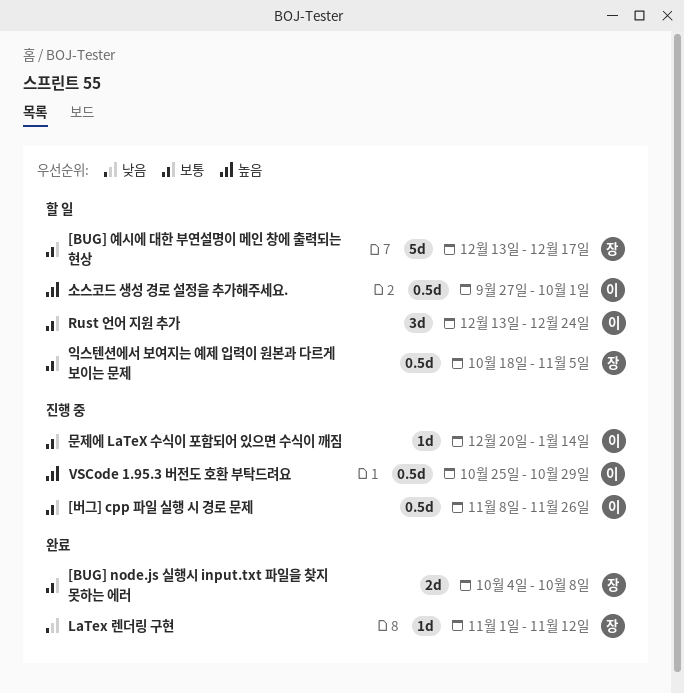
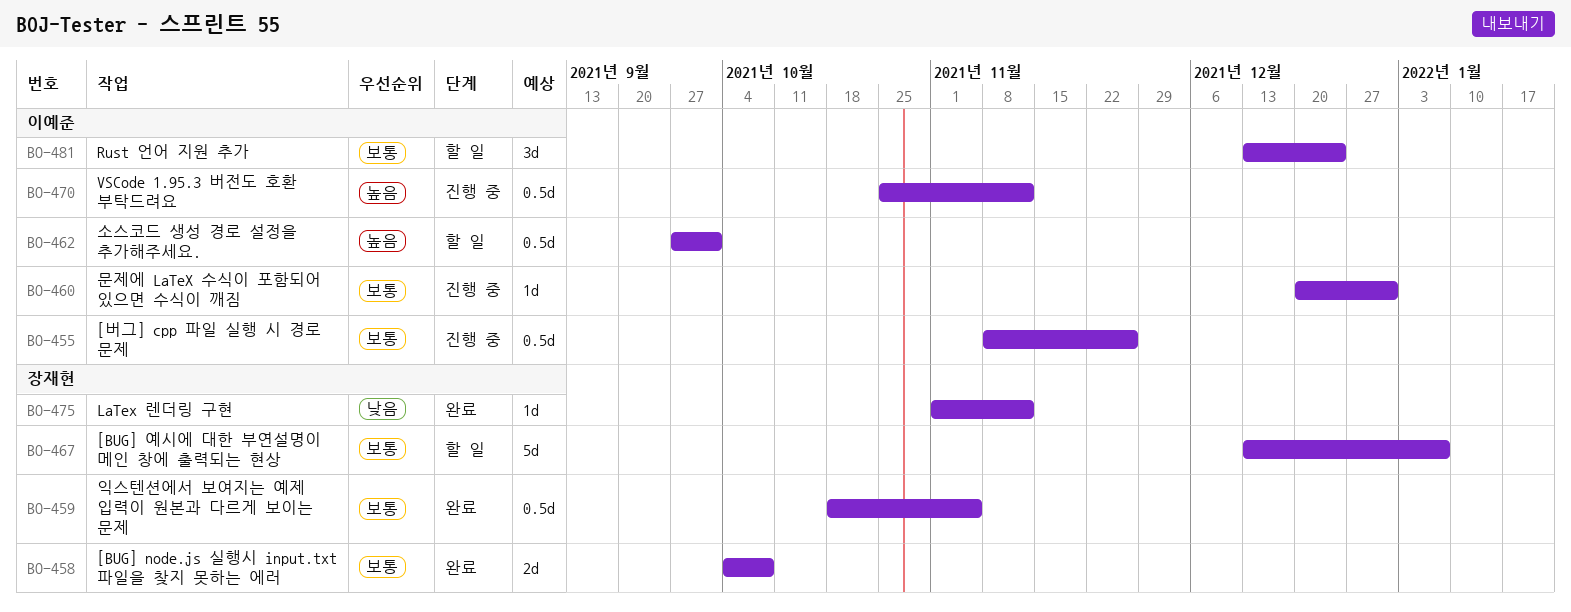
[BUG] 예시에 대한 부연설명이 메인 창에 출력되는 현상, due: Dec 17 -> Jan 7
VSCode 1.95.3 버전도 호환 부탁드려요, due: Oct 29 -> Nov 12
문제에 LaTeX 수식이 포함되어 있으면 수식이 깨짐, due: Jan 14 -> Dec 31
익스텐션에서 보여지는 예제 입력이 원본과 다르게 보이는 문제, status: 할 일 -> 완료

